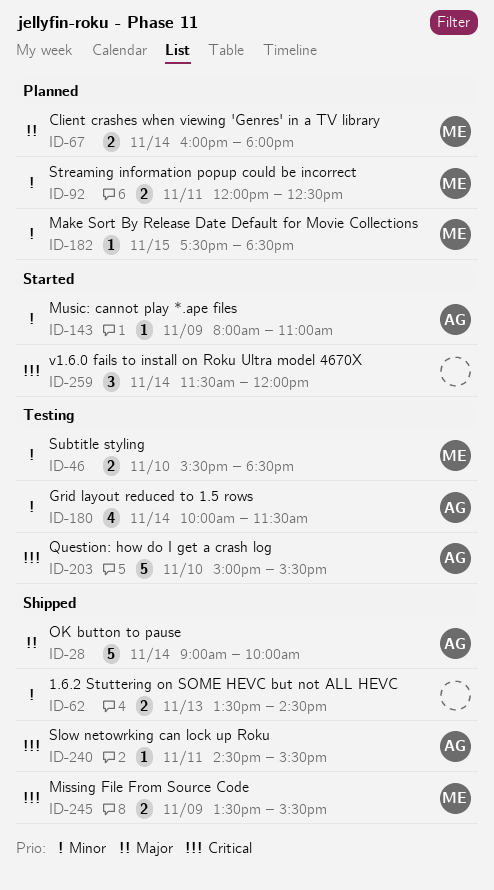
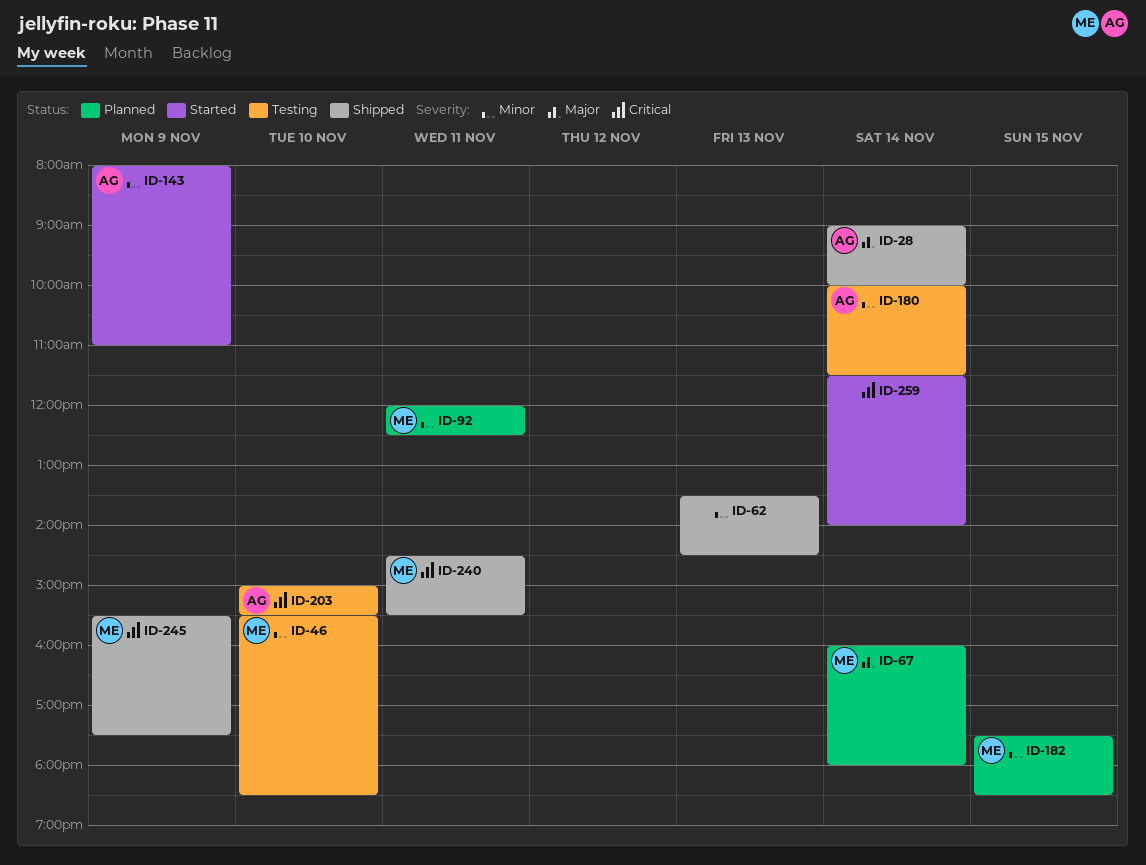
ID-240, owner: AG -> ME
ID-245, begins: 13:30 -> 15:30
ID-245, ends: 15:30 -> 17:30
ID-259, ends: 12:00 -> 14:00

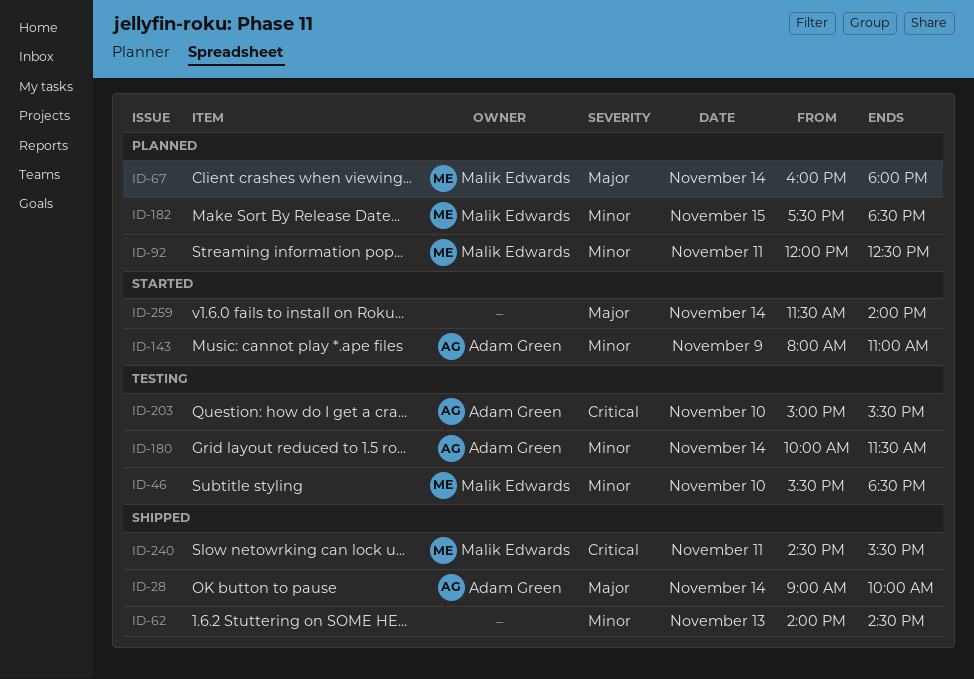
ID-62, begins: 13:30 -> 14:00
ID-245: present -> none
ID-259, priority: Critical -> Major

